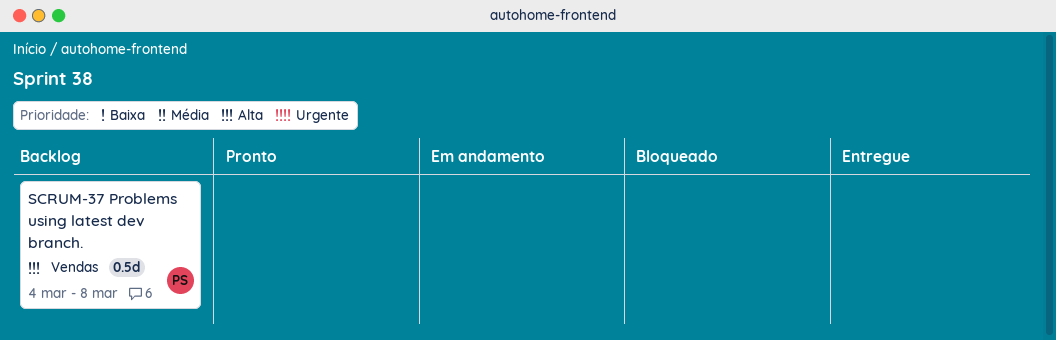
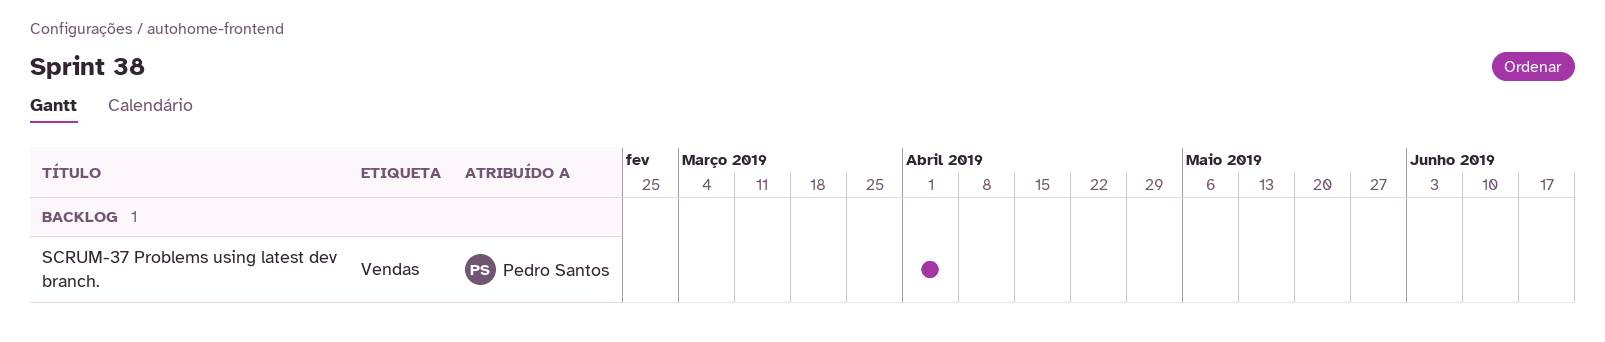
SCRUM-37 Problems using latest dev branch., start: Mar 4 -> Apr 1
SCRUM-37 Problems using latest dev branch., due: Mar 8 -> Apr 5

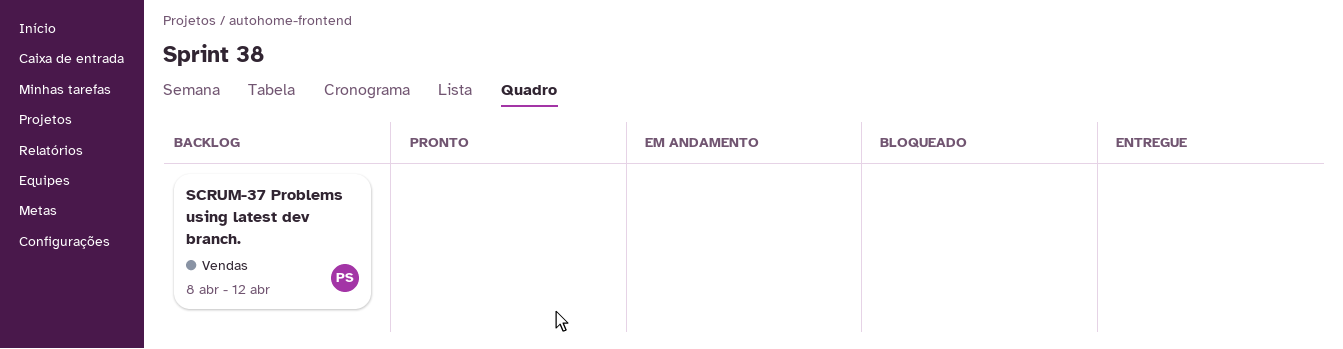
SCRUM-37 Problems using latest dev branch., start: Apr 1 -> Apr 8
SCRUM-37 Problems using latest dev branch., due: Apr 5 -> Apr 12

